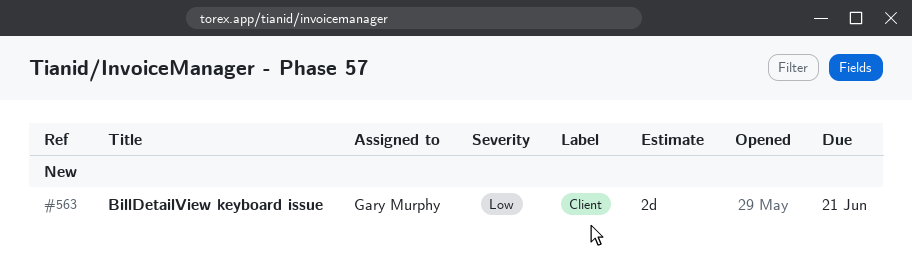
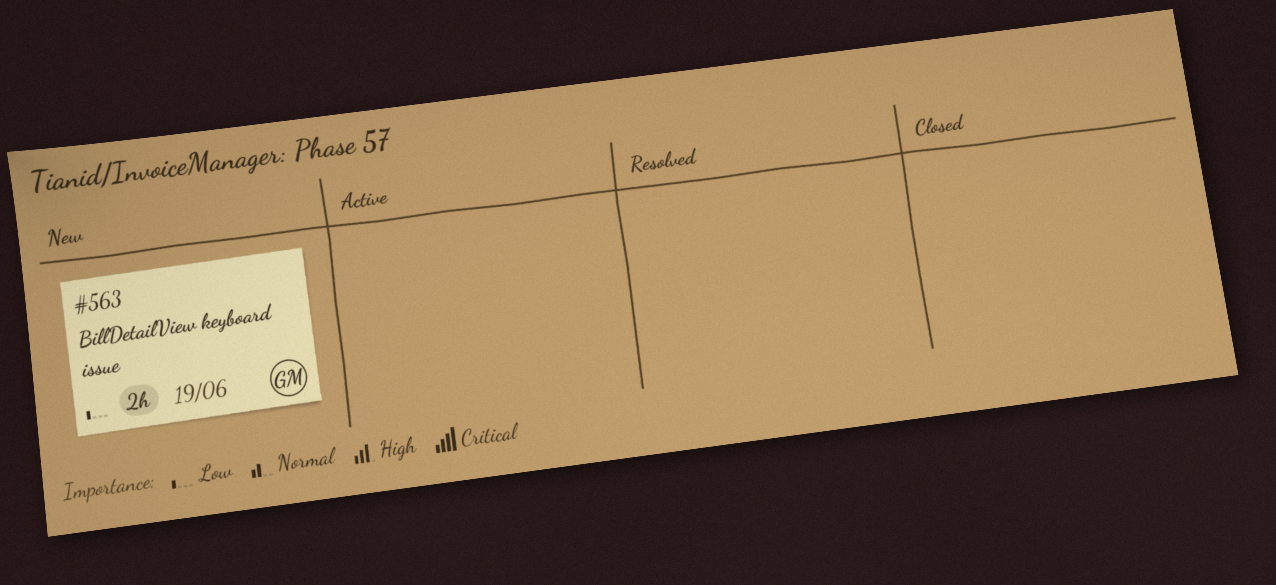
#563, estimate: 2d -> 2h
#563, due: Jun 21 -> Jun 19

